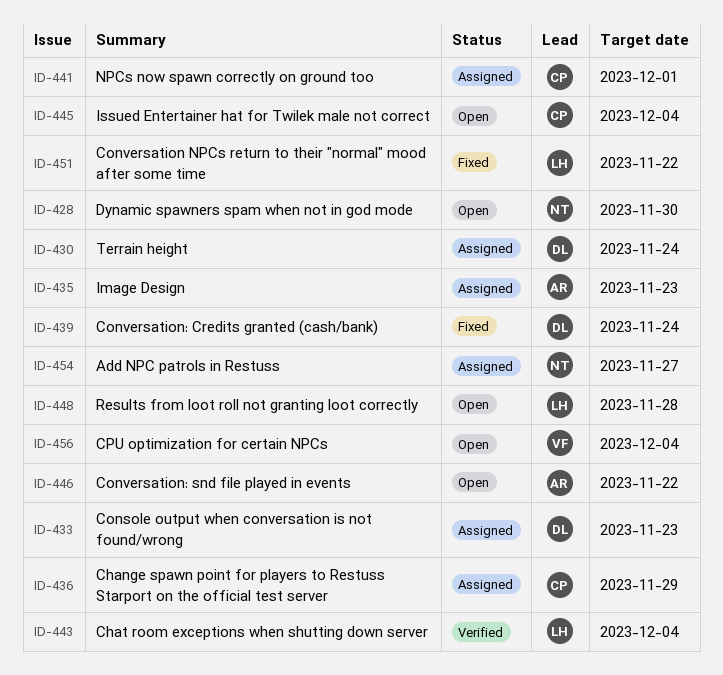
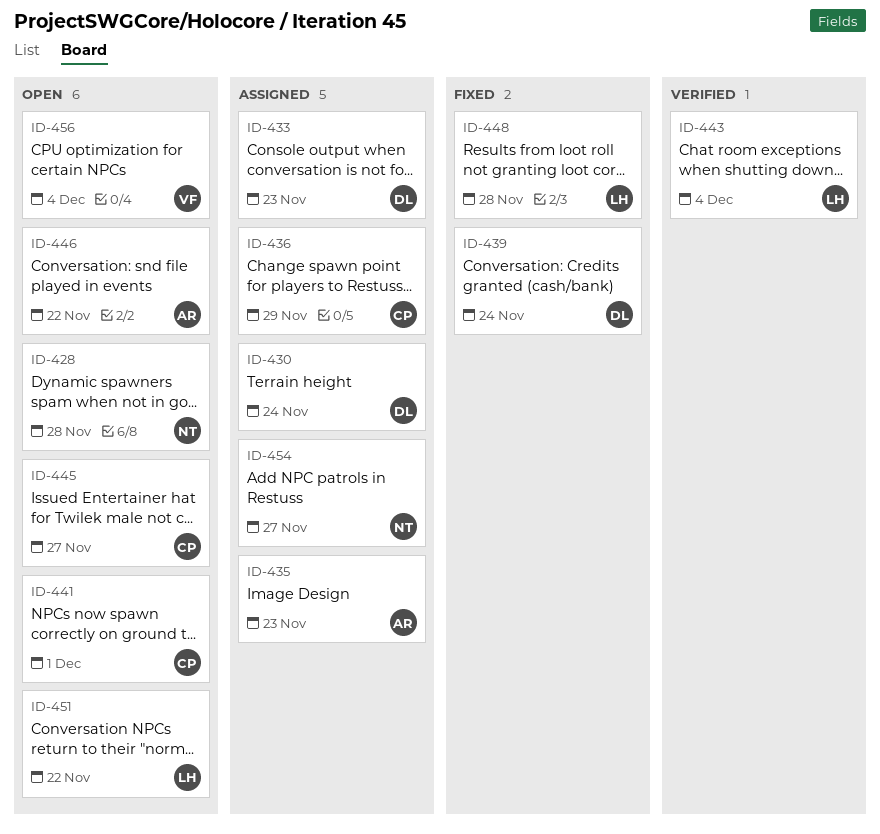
ID-428, due: Nov 30 -> Nov 28
ID-441, status: Assigned -> Open
ID-445, due: Dec 4 -> Nov 27
ID-448, status: Open -> Fixed
ID-451, status: Fixed -> Open

